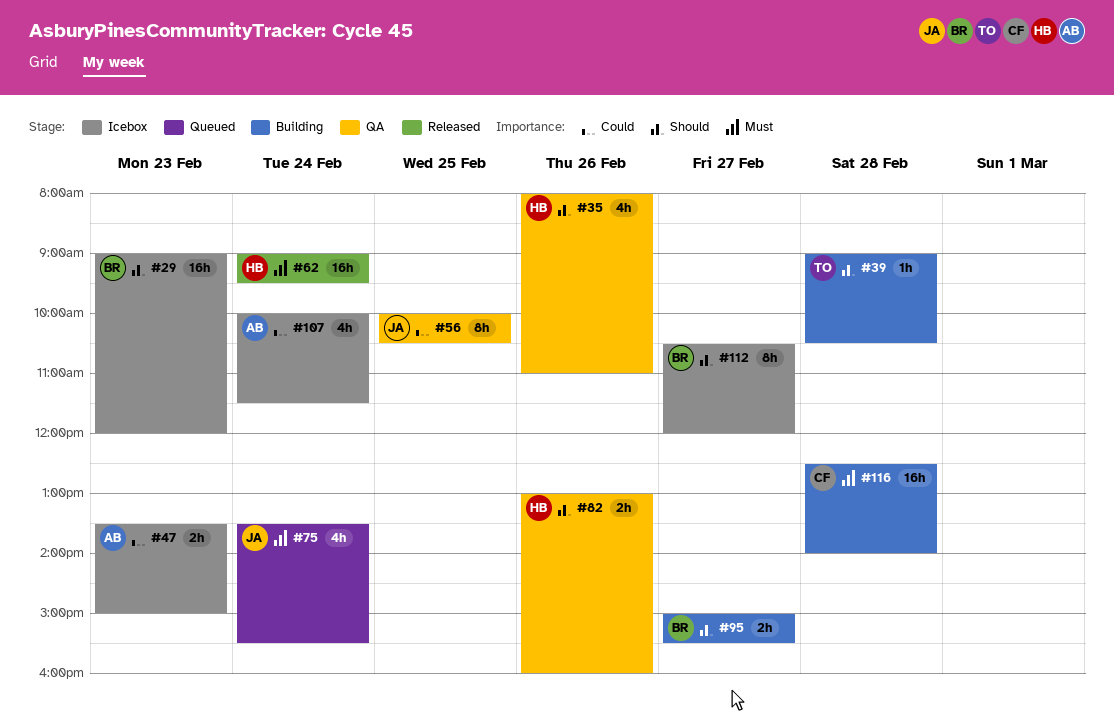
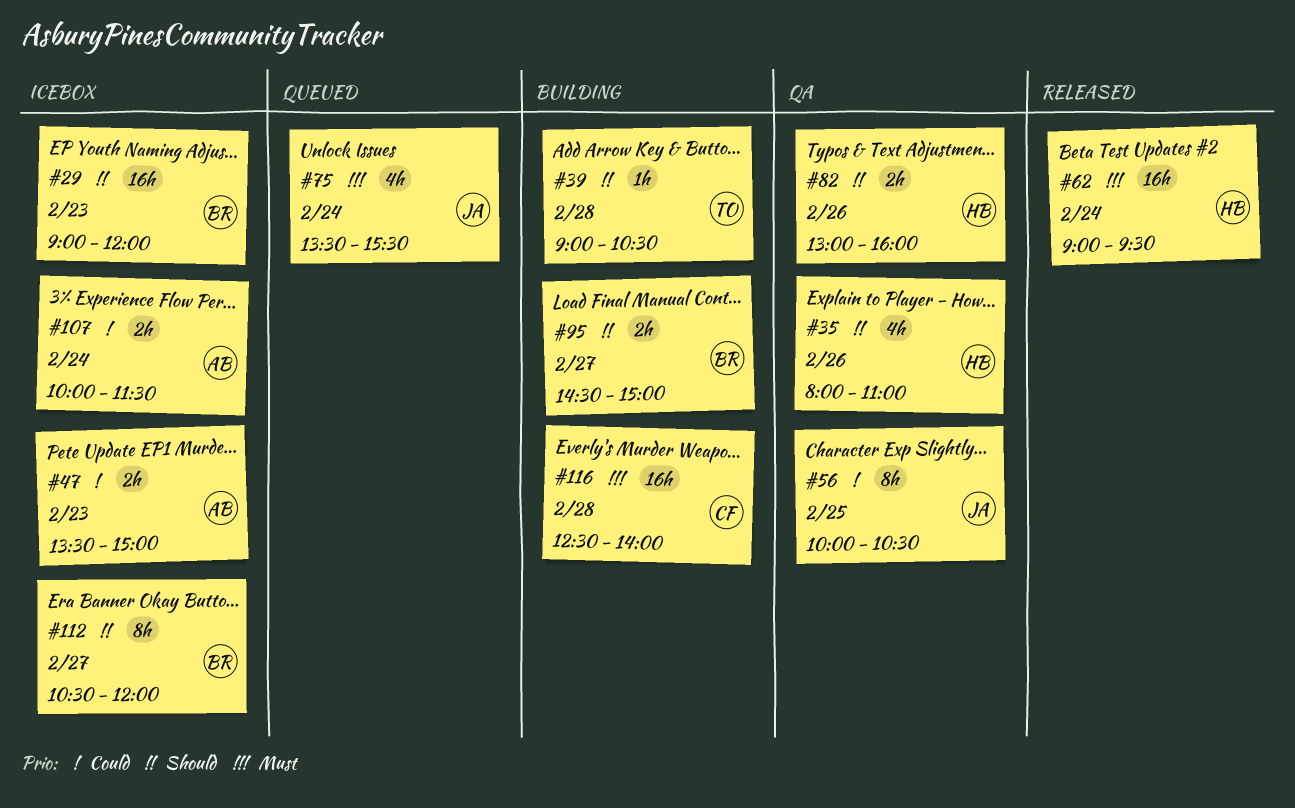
#95, begins: 15:00 -> 14:30
#95, ends: 15:30 -> 15:00
#107, estimate: 4h -> 2h

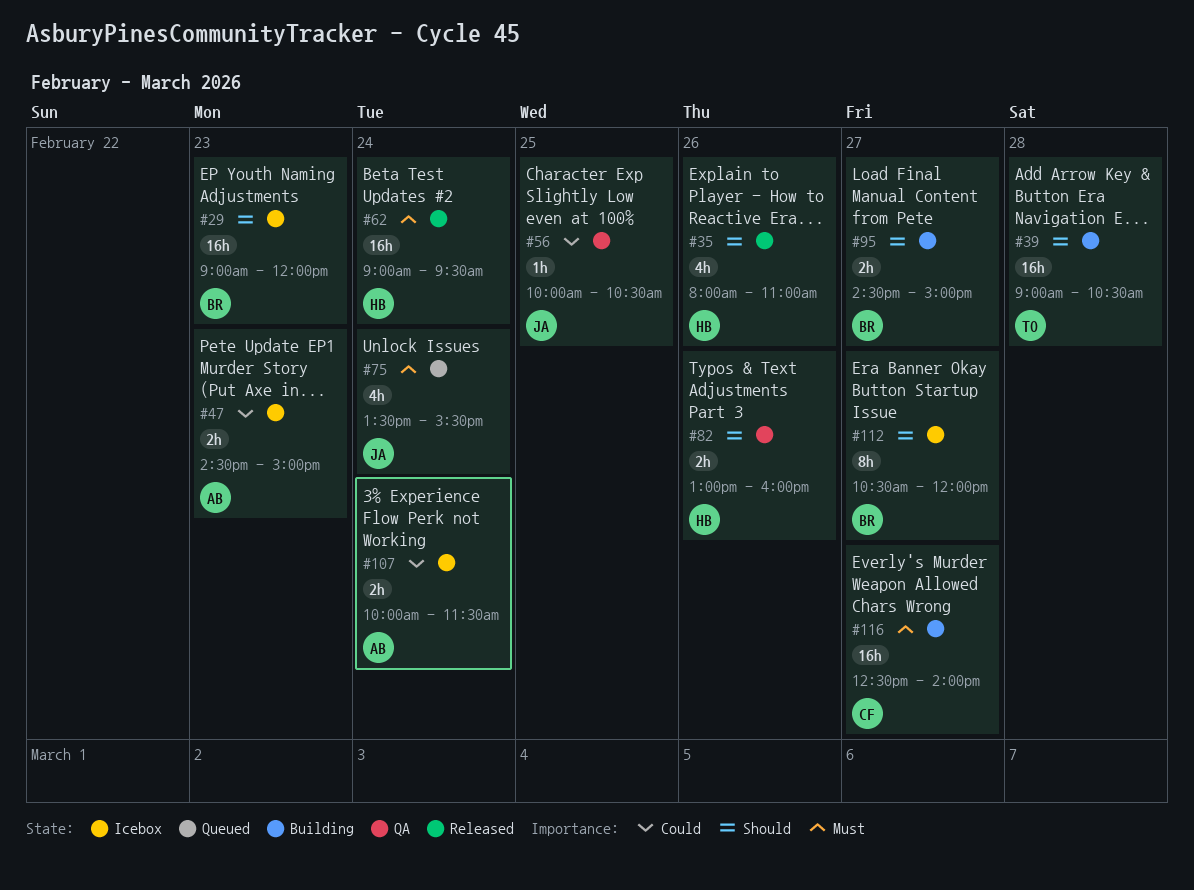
#35, status: QA -> Released
#39, estimate: 1h -> 16h
#47, begins: 13:30 -> 14:30
#56, estimate: 8h -> 1h
#116, day: Feb 28 -> Feb 27

